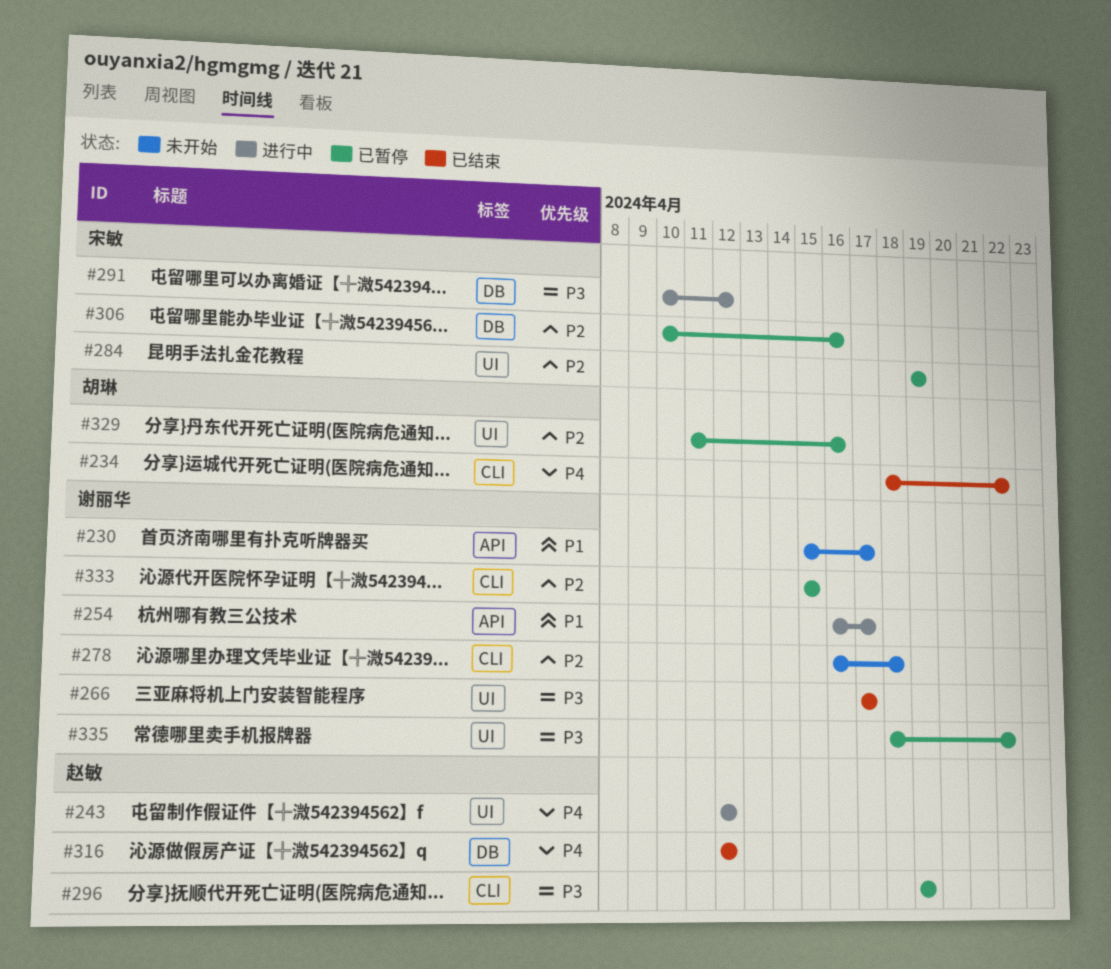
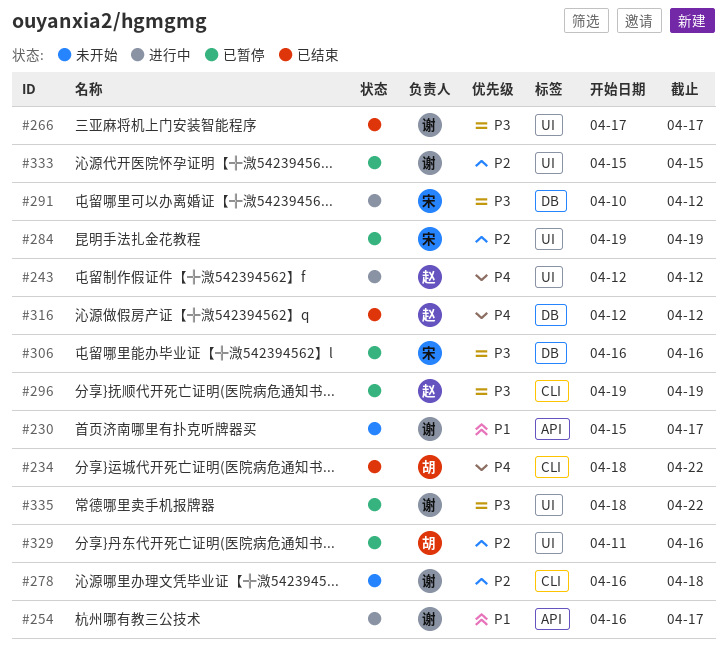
#306, priority: P2 -> P3
#306, start: Apr 10 -> Apr 16
#333, label: CLI -> UI

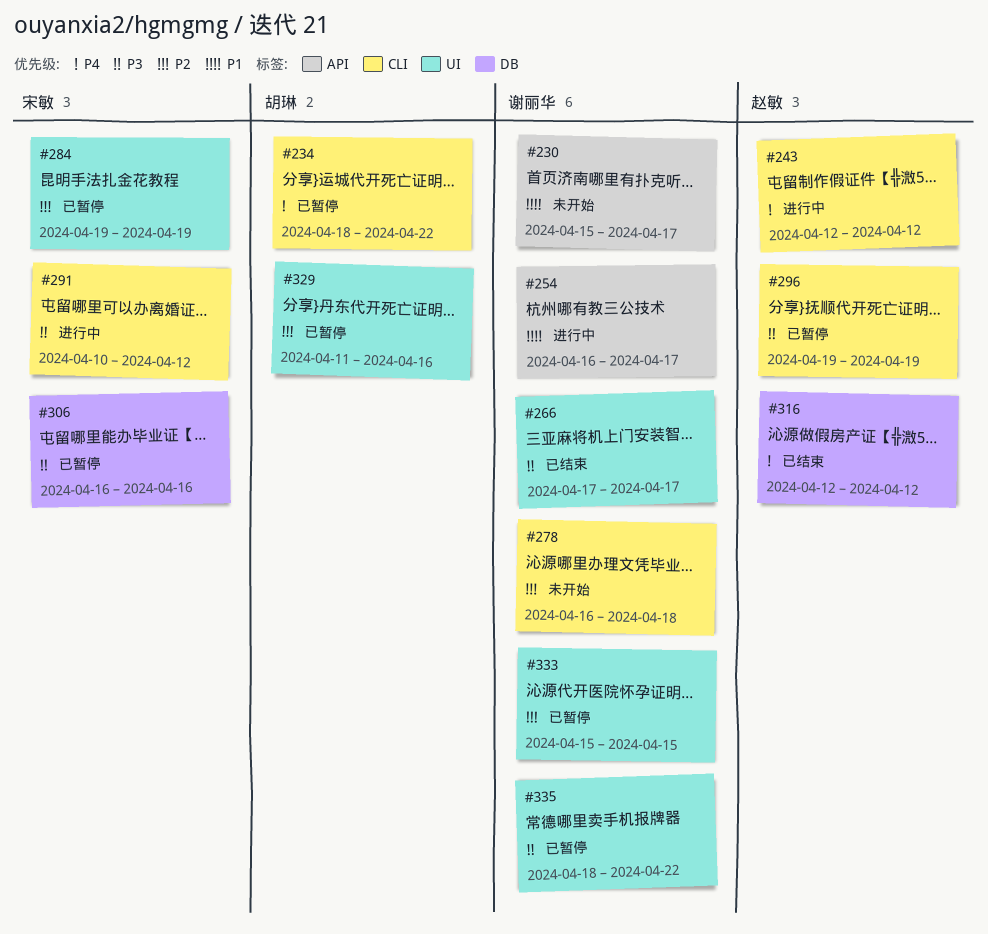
#234, status: 已结束 -> 已暂停
#243, label: UI -> CLI
#291, label: DB -> CLI

